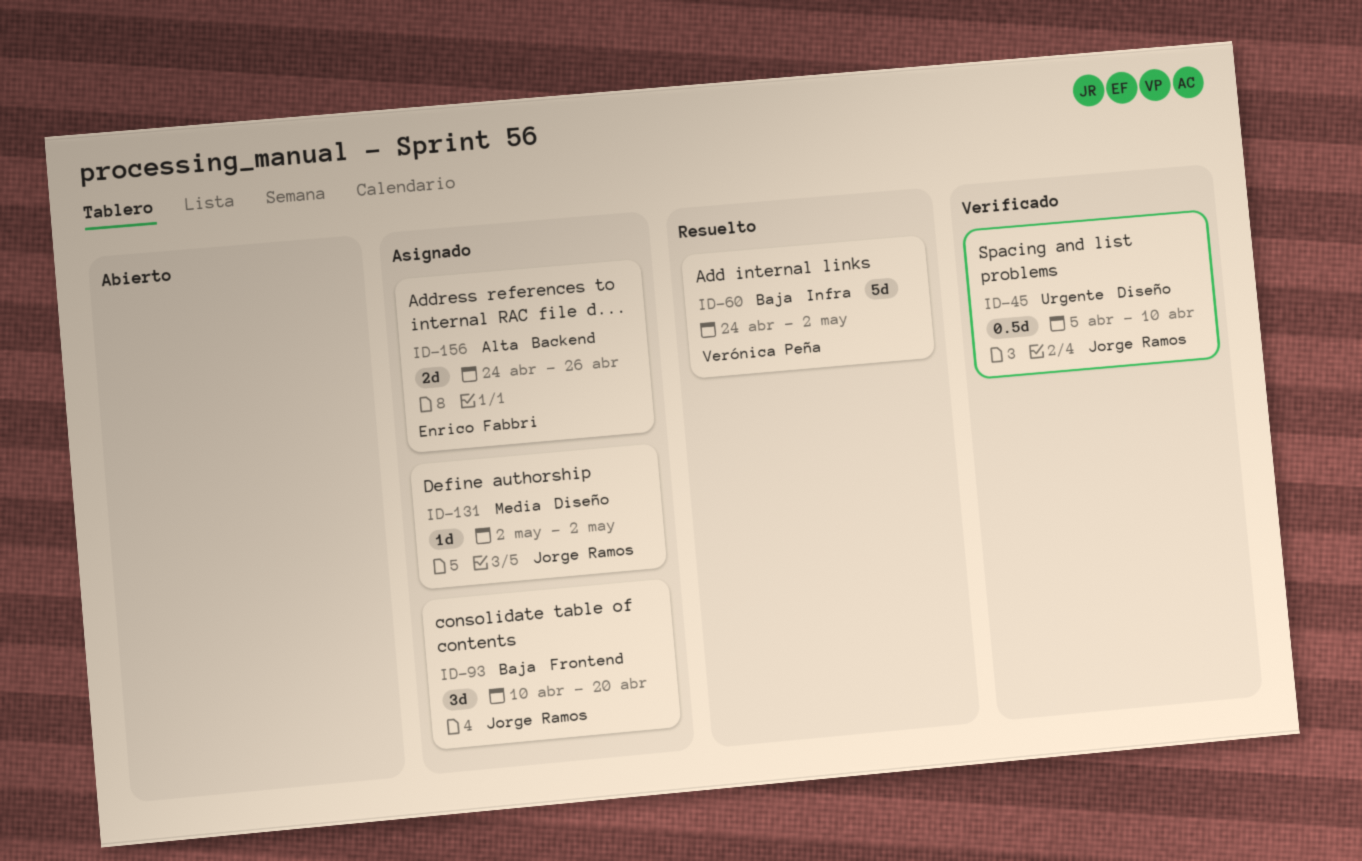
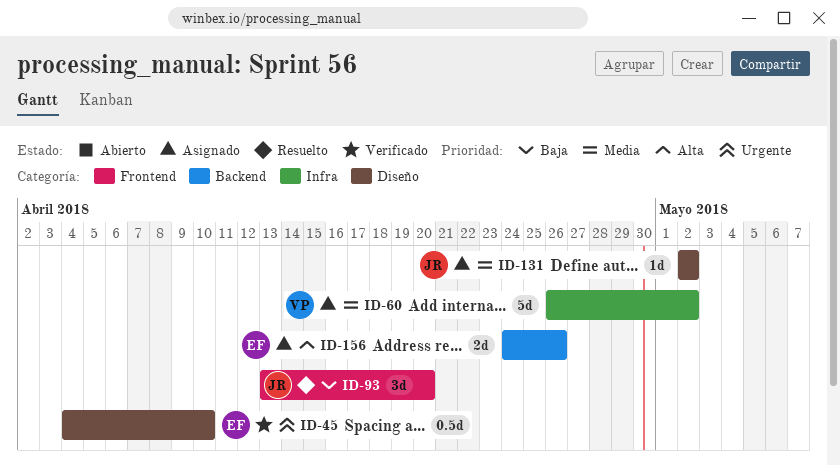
ID-45, owner: Jorge Ramos -> Enrico Fabbri
ID-45, start: Apr 5 -> Apr 4
ID-60, status: Resuelto -> Asignado
ID-60, priority: Baja -> Media
ID-60, start: Apr 24 -> Apr 26
ID-93, status: Asignado -> Resuelto
ID-93, start: Apr 10 -> Apr 13

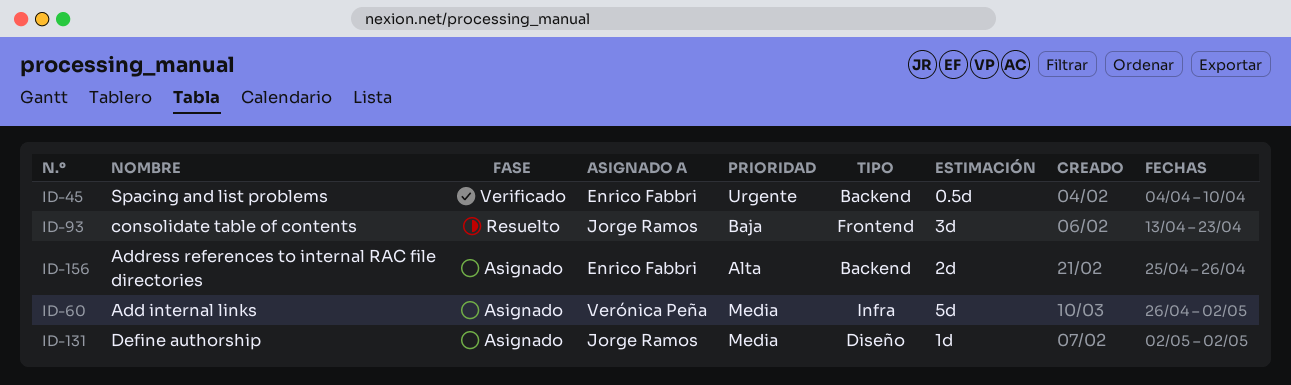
ID-45, label: Diseño -> Backend
ID-93, due: Apr 20 -> Apr 23
ID-156, start: Apr 24 -> Apr 25

